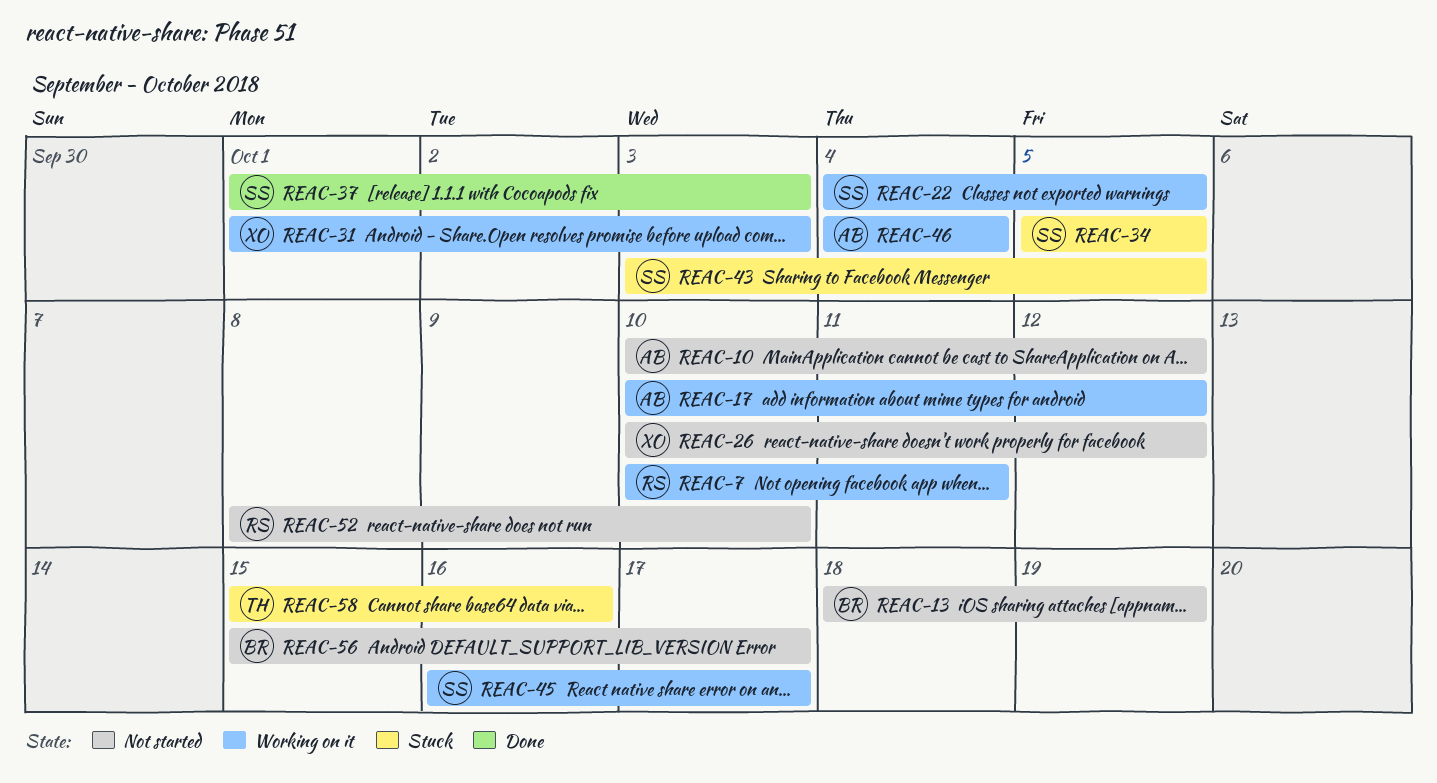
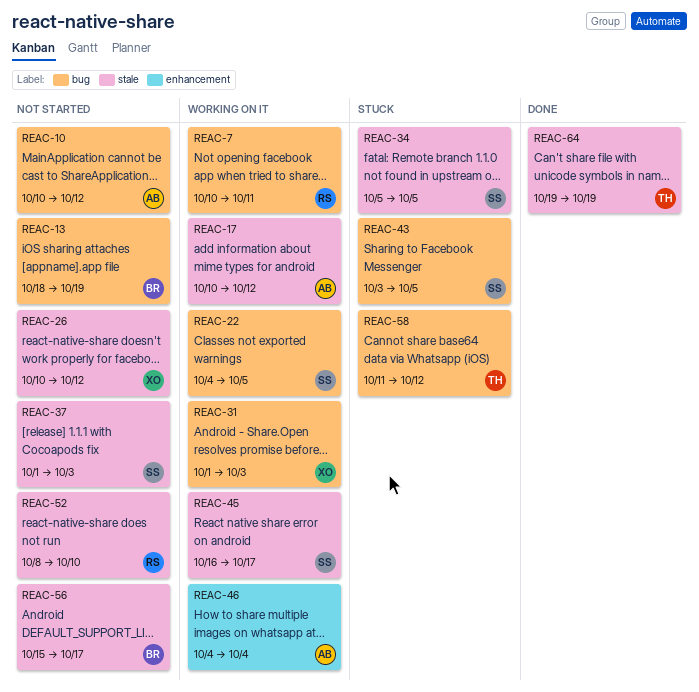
REAC-37, status: Done -> Not started
REAC-58, start: Oct 15 -> Oct 11
REAC-58, due: Oct 16 -> Oct 12
REAC-64: none -> present

